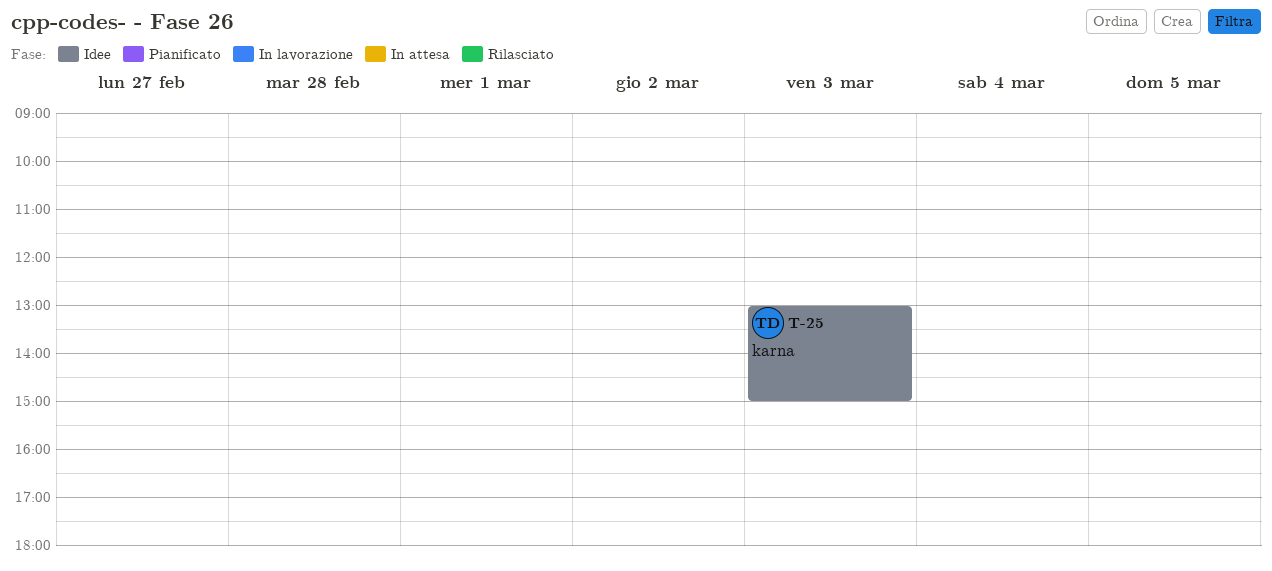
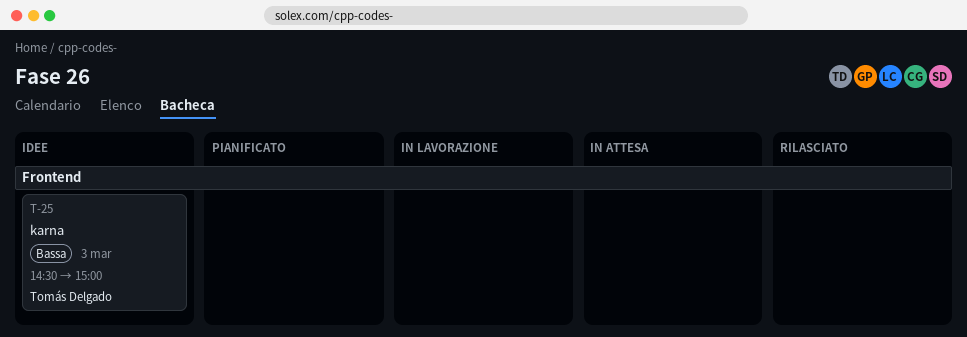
T-25, begins: 13:00 -> 14:30

